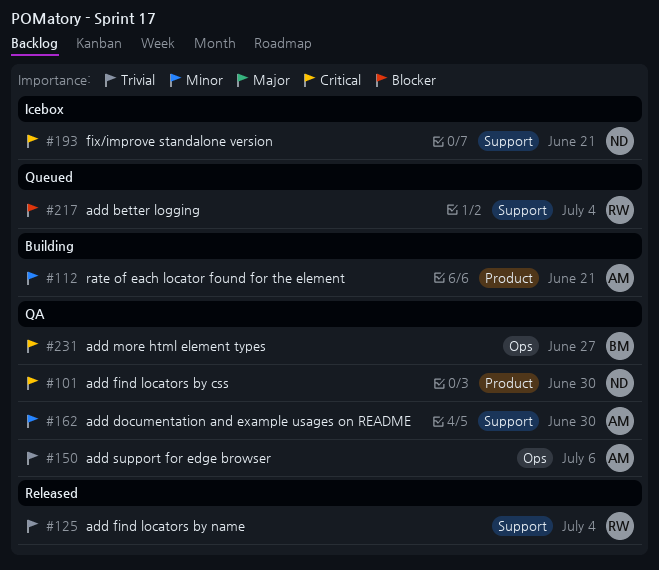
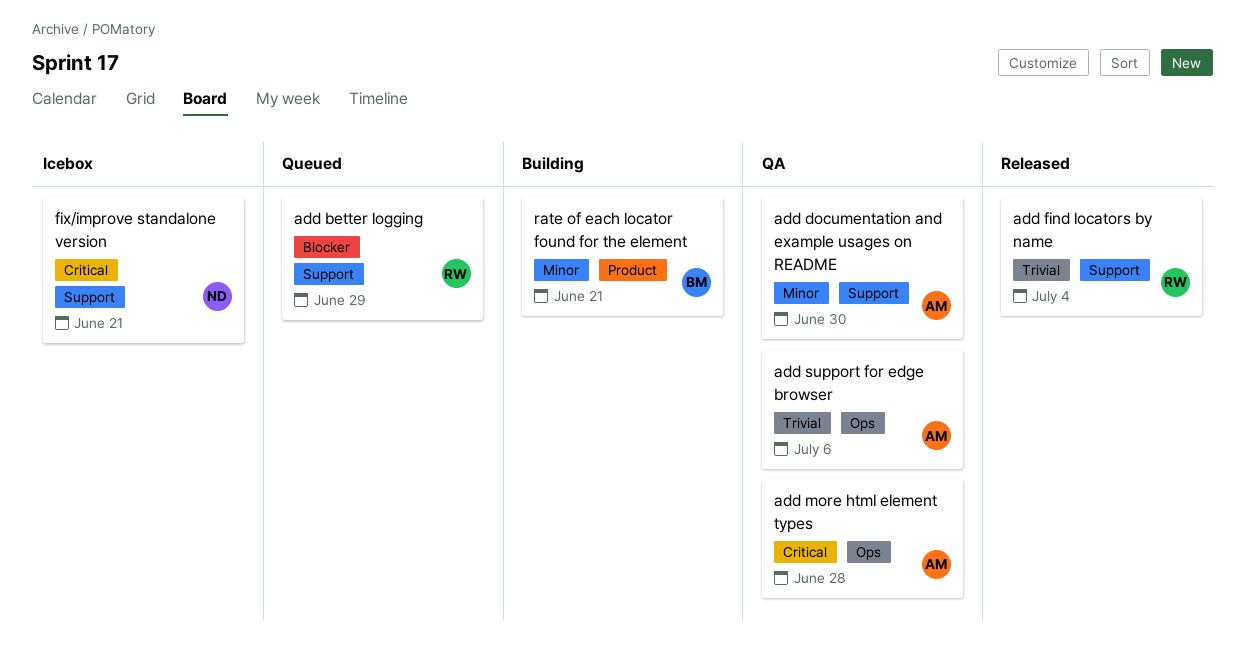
add better logging, due: Jul 4 -> Jun 29
add find locators by css: present -> none
add more html element types, owner: BM -> AM
add more html element types, due: Jun 27 -> Jun 28
rate of each locator found for the element, owner: AM -> BM

